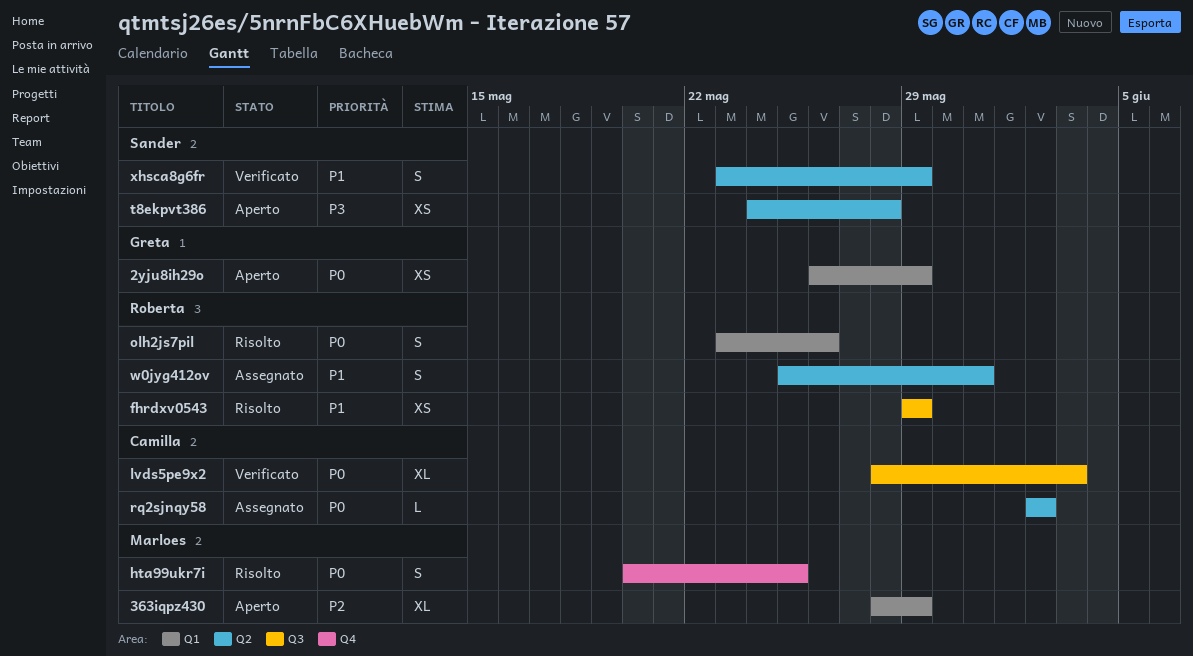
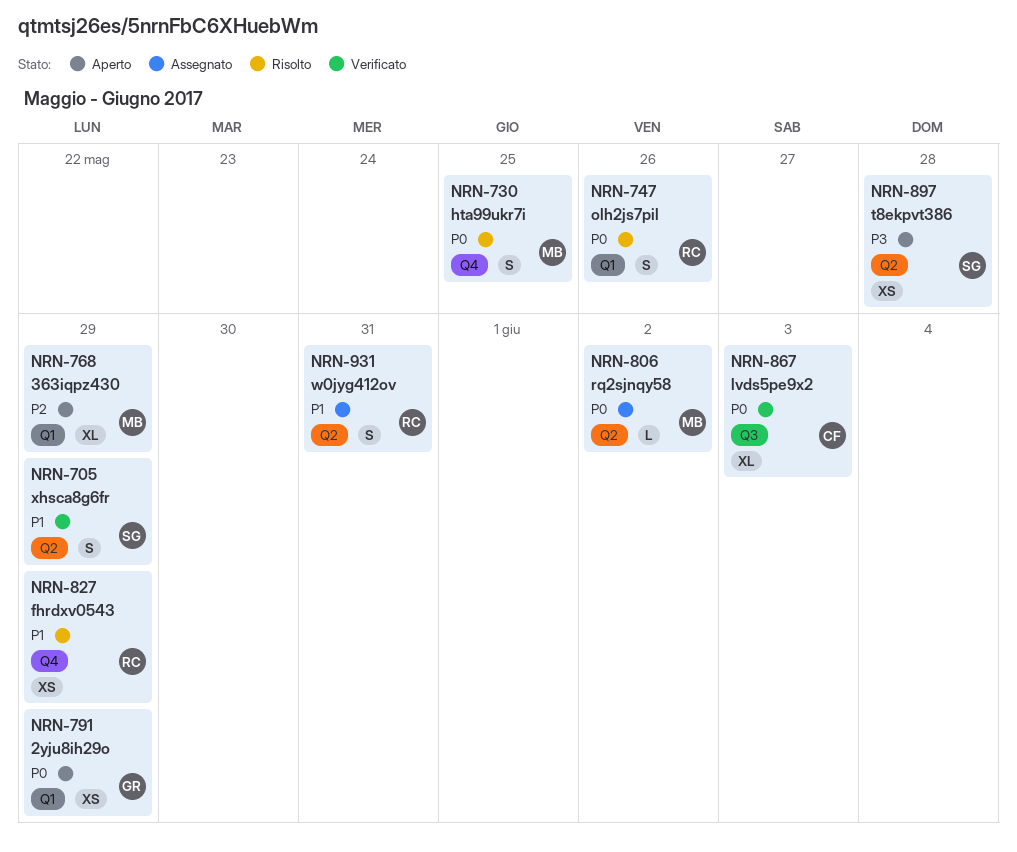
fhrdxv0543, label: Q3 -> Q4
rq2sjnqy58, owner: Camilla -> Marloes

